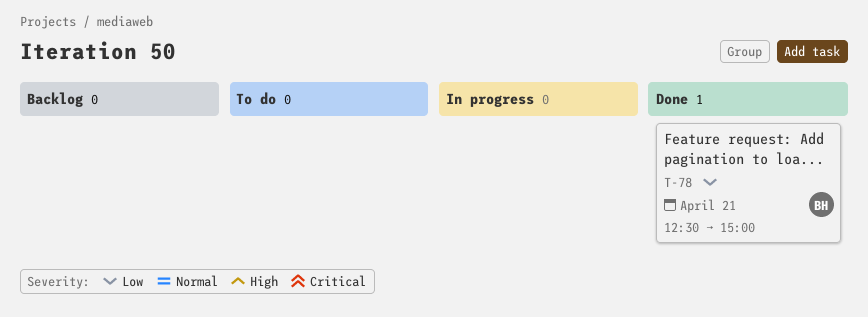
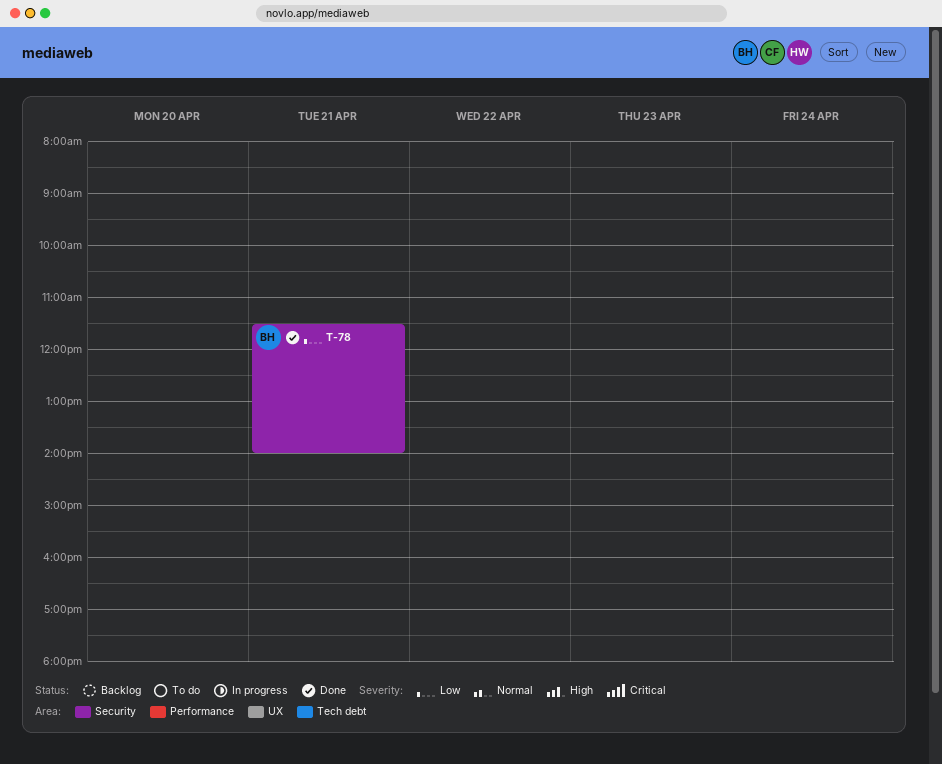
T-78, begins: 12:30 -> 11:30
T-78, ends: 15:00 -> 14:00

